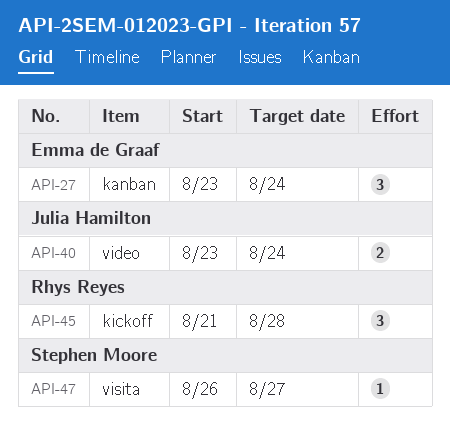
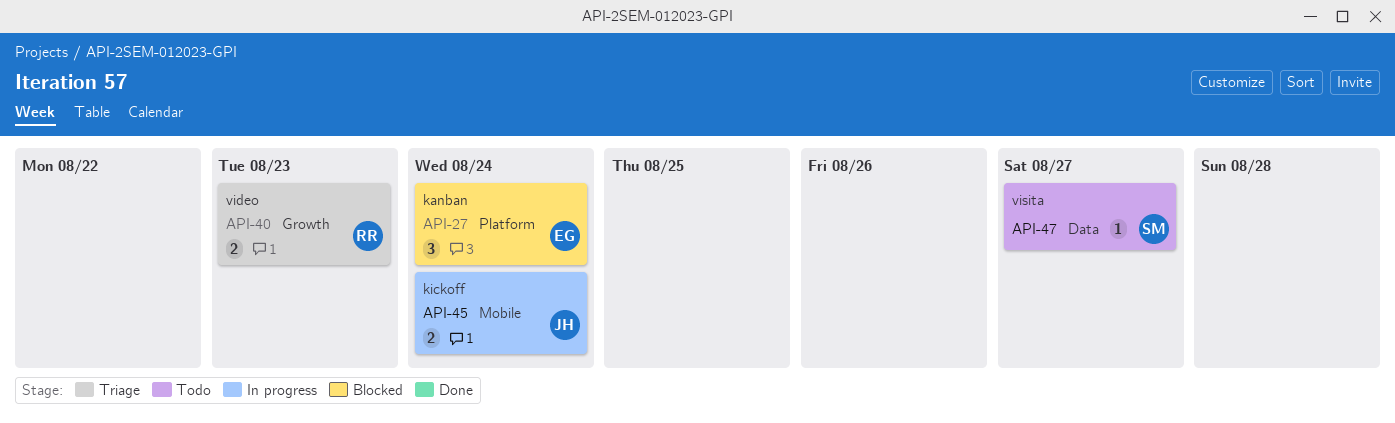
API-40, owner: Julia Hamilton -> Rhys Reyes
API-40, due: Aug 24 -> Aug 23
API-45, owner: Rhys Reyes -> Julia Hamilton
API-45, estimate: 3 -> 2
API-45, due: Aug 28 -> Aug 24

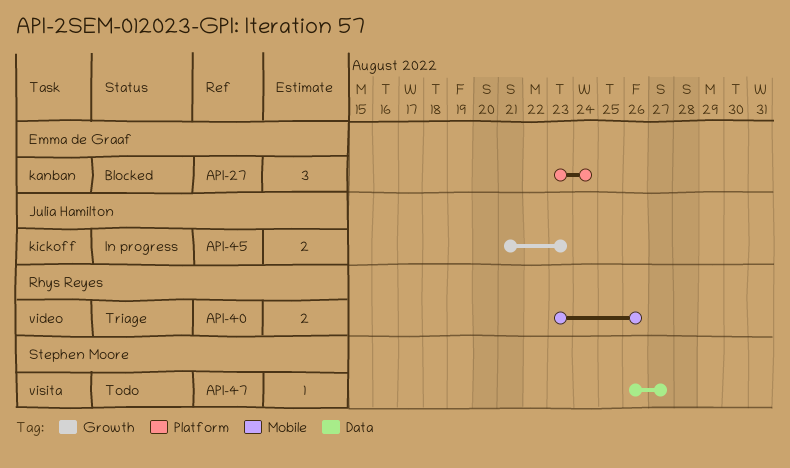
API-40, label: Growth -> Mobile
API-40, due: Aug 23 -> Aug 26
API-45, label: Mobile -> Growth
API-45, due: Aug 24 -> Aug 23

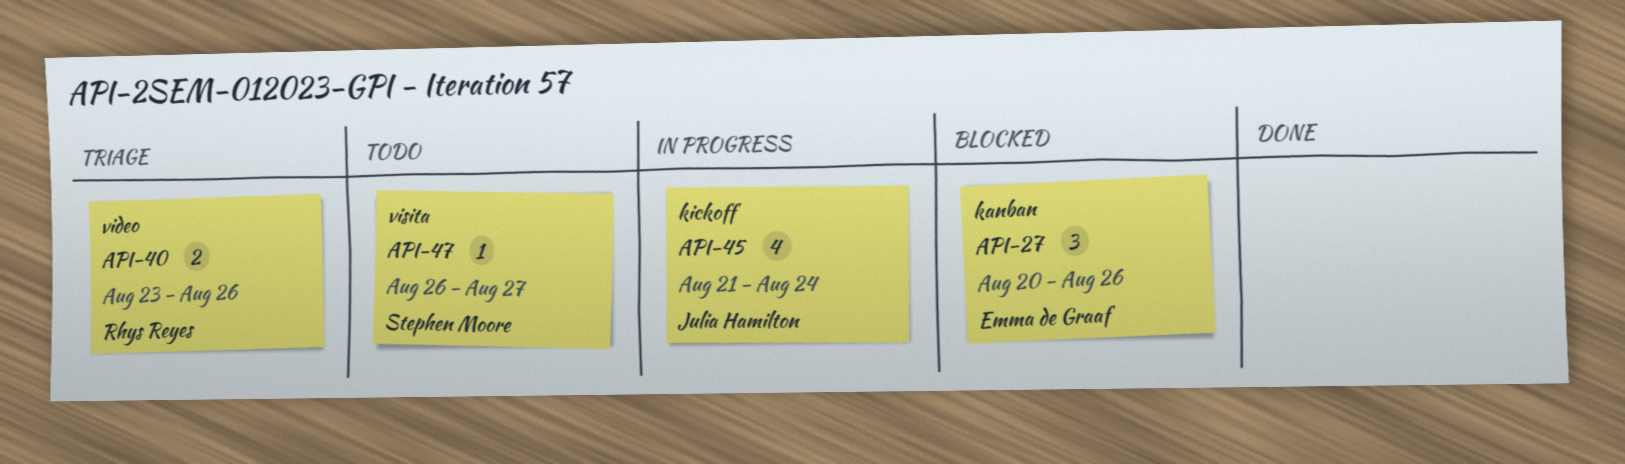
API-27, start: Aug 23 -> Aug 20
API-27, due: Aug 24 -> Aug 26
API-45, estimate: 2 -> 4
API-45, due: Aug 23 -> Aug 24

